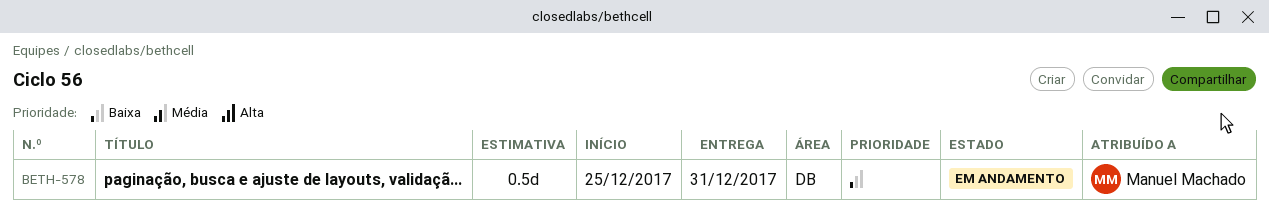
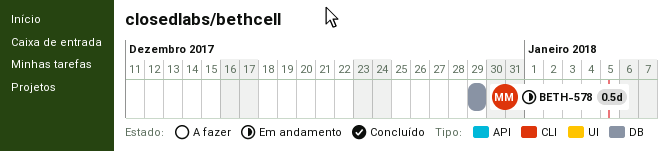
BETH-578, start: Dec 25 -> Dec 29
BETH-578, due: Dec 31 -> Dec 29

